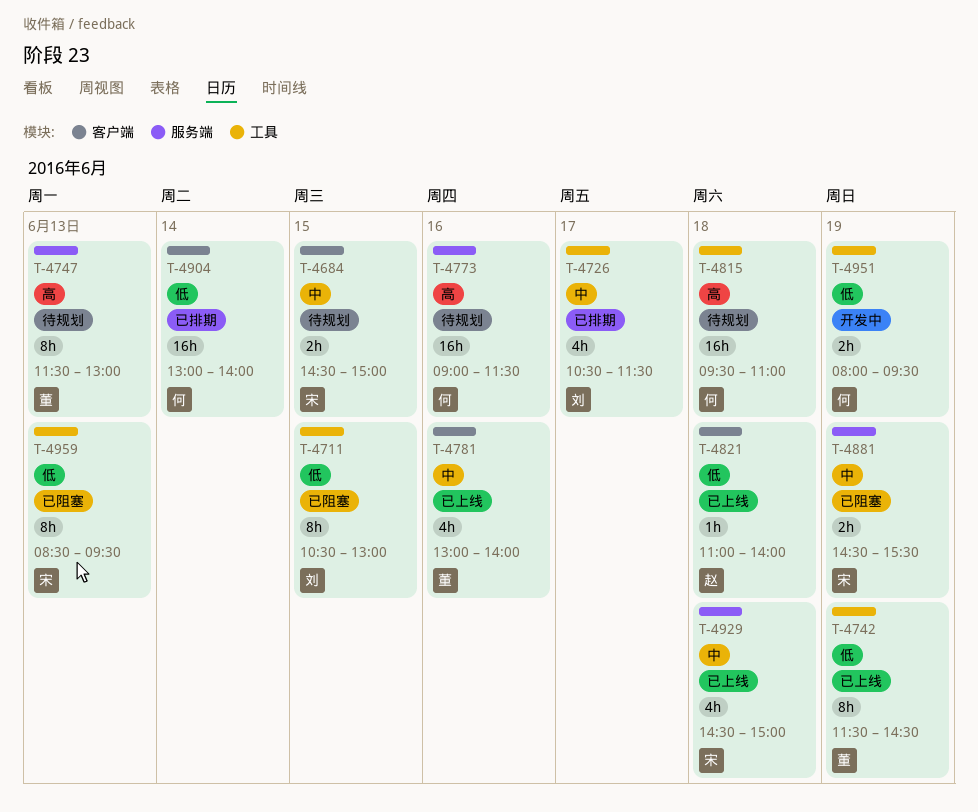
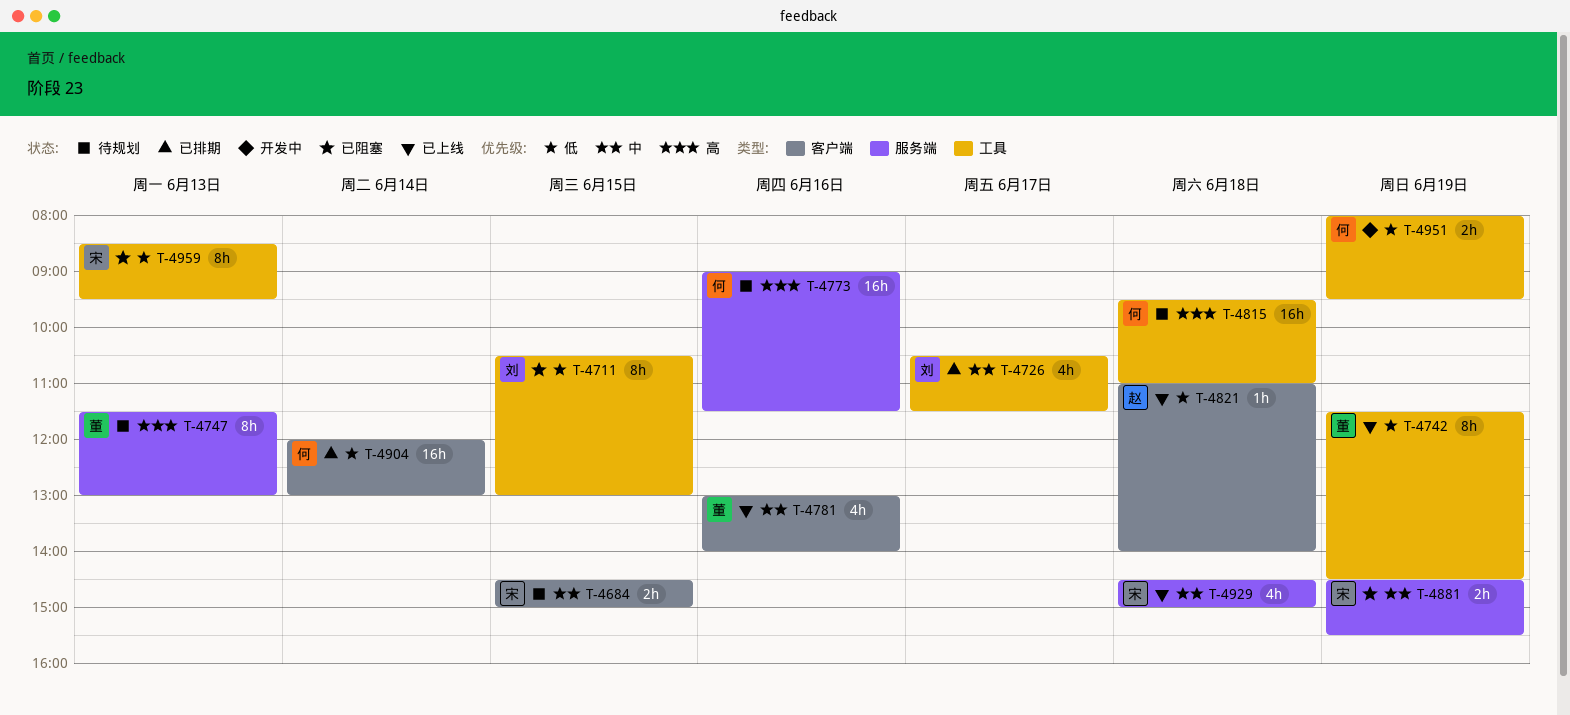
T-4904, begins: 13:00 -> 12:00
T-4904, ends: 14:00 -> 13:00

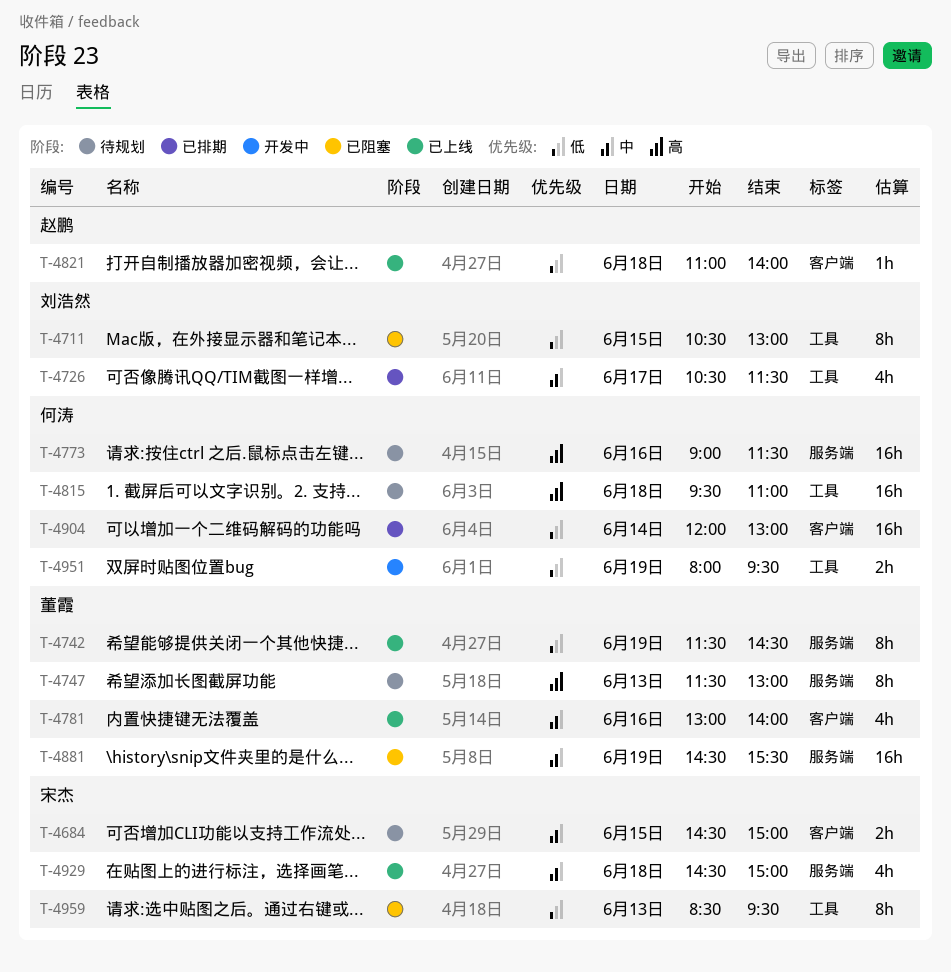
T-4742, label: 工具 -> 服务端
T-4881, owner: 宋杰 -> 董霞
T-4881, estimate: 2h -> 16h

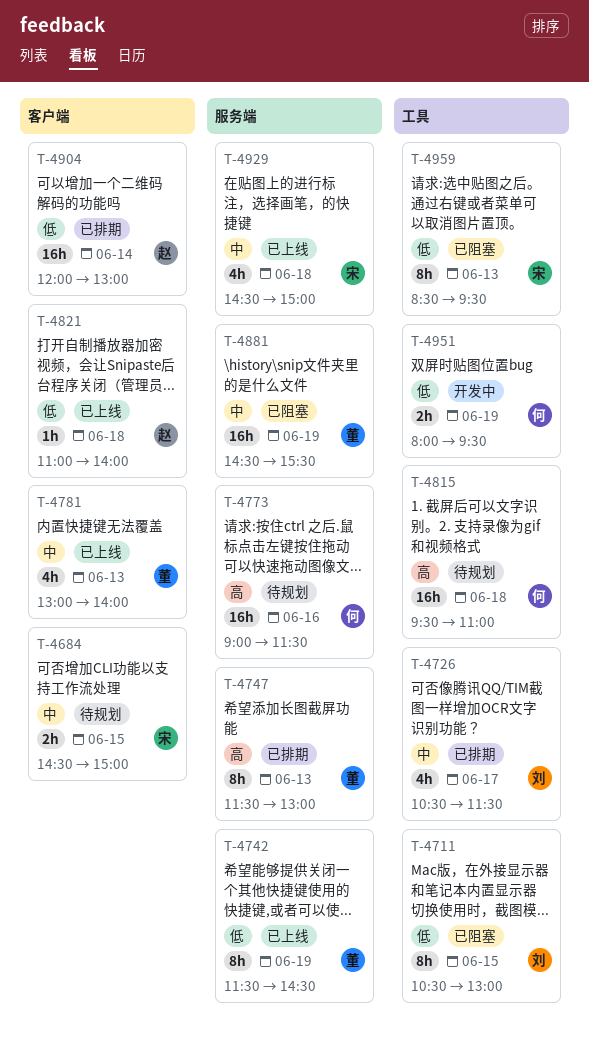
T-4747, status: 待规划 -> 已排期
T-4781, day: Jun 16 -> Jun 13
T-4904, owner: 何涛 -> 赵鹏

